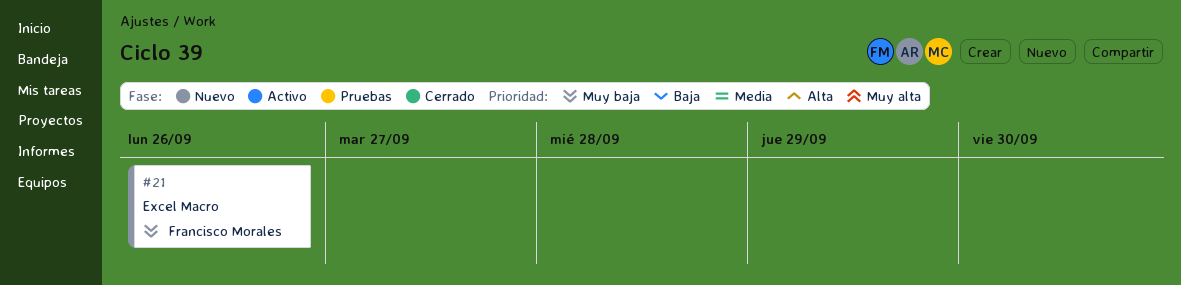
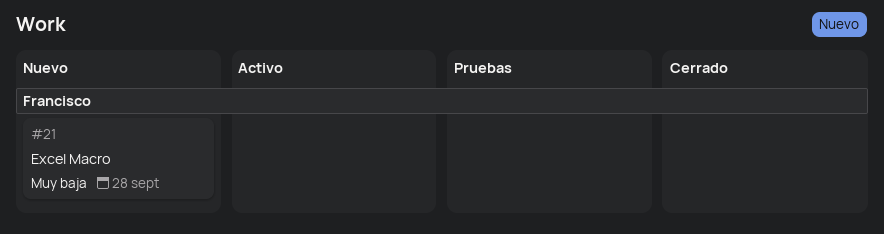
#21, due: Sep 26 -> Sep 28

